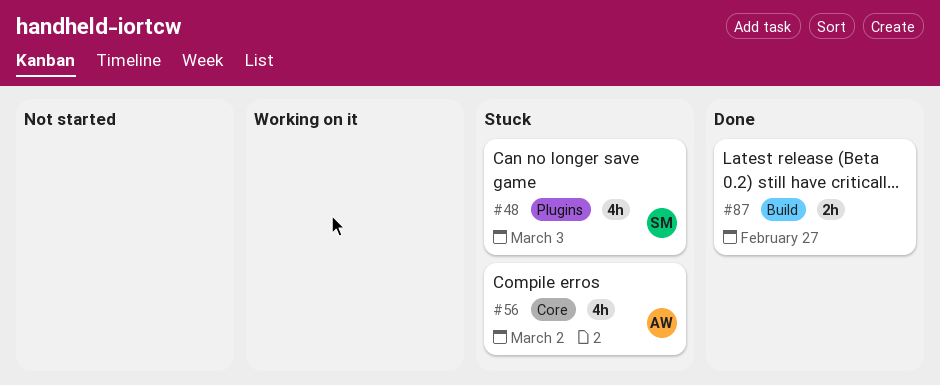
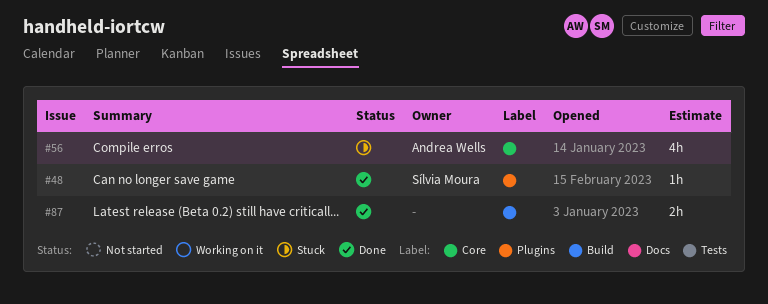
#48, status: Stuck -> Done
#48, estimate: 4h -> 1h

